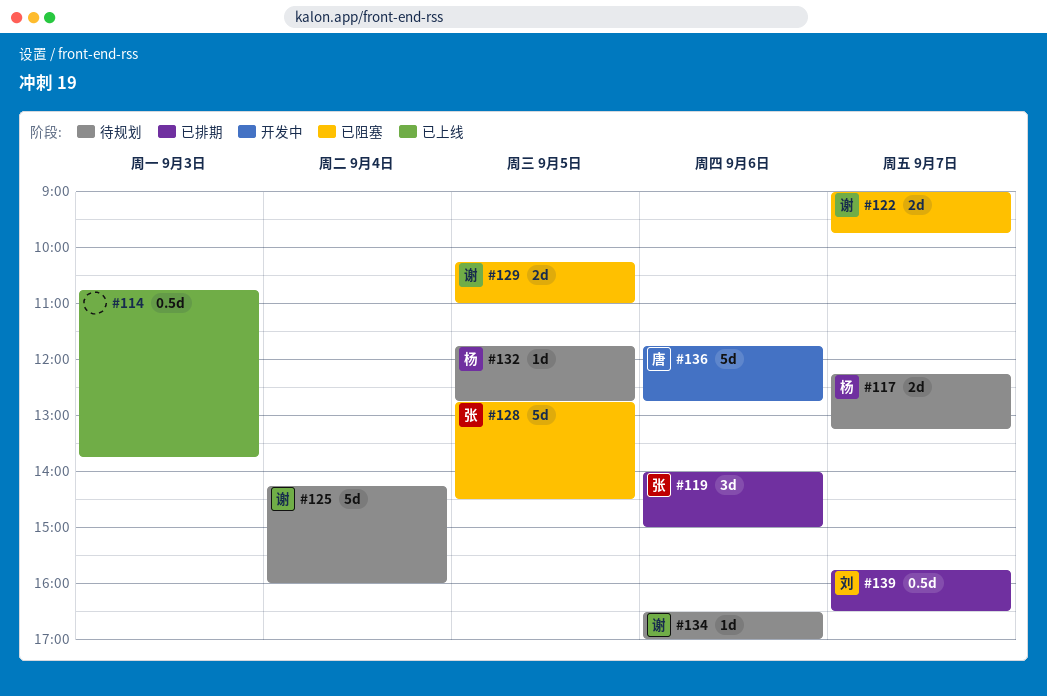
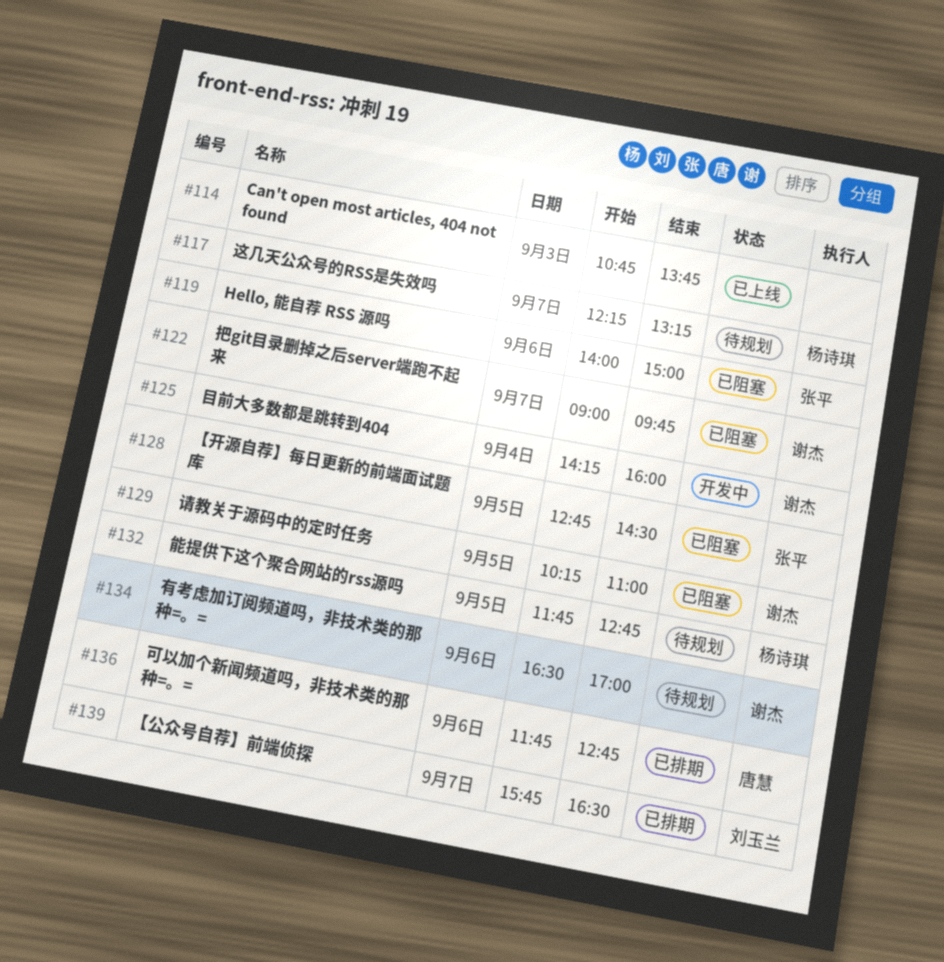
#119, status: 已排期 -> 已阻塞
#125, status: 待规划 -> 开发中
#136, status: 开发中 -> 已排期

